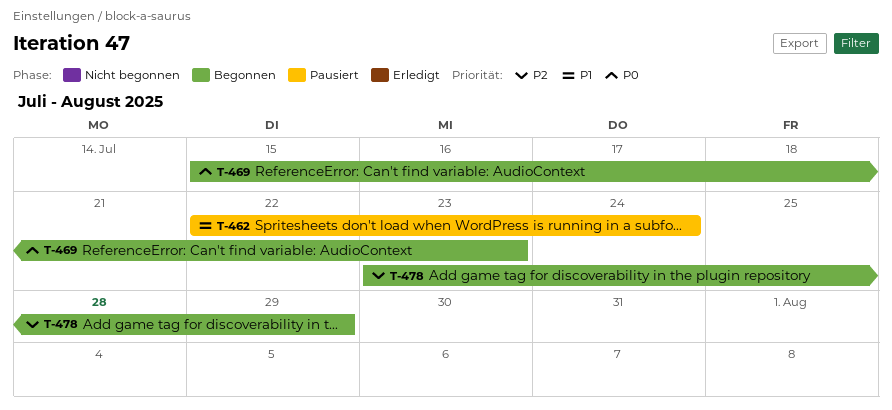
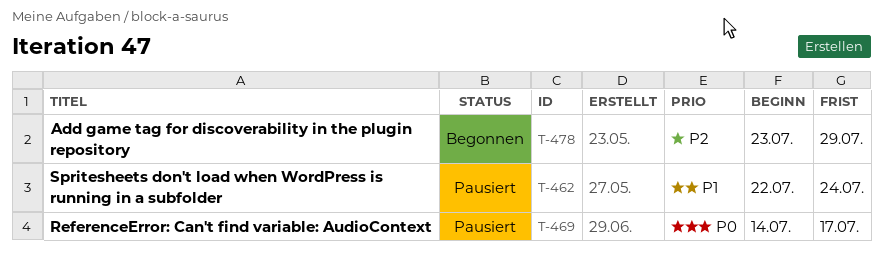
T-469, status: Begonnen -> Pausiert
T-469, start: Jul 15 -> Jul 14
T-469, due: Jul 23 -> Jul 17

